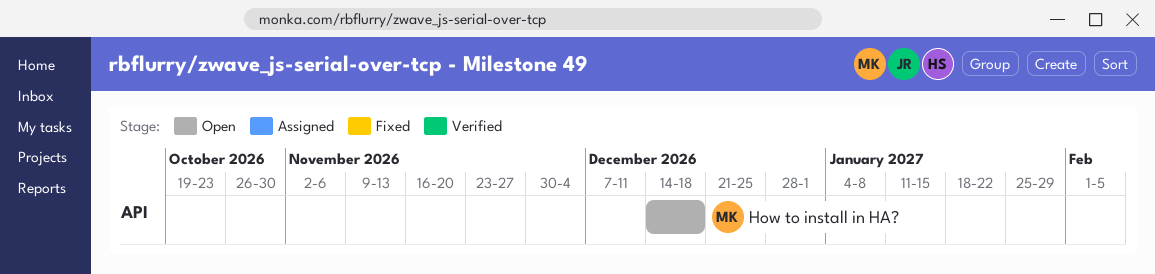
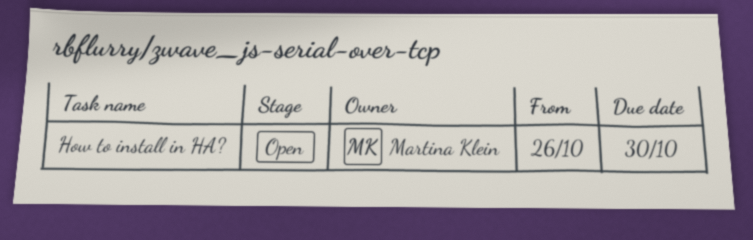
How to install in HA?, start: Dec 14 -> Oct 26
How to install in HA?, due: Dec 18 -> Oct 30

